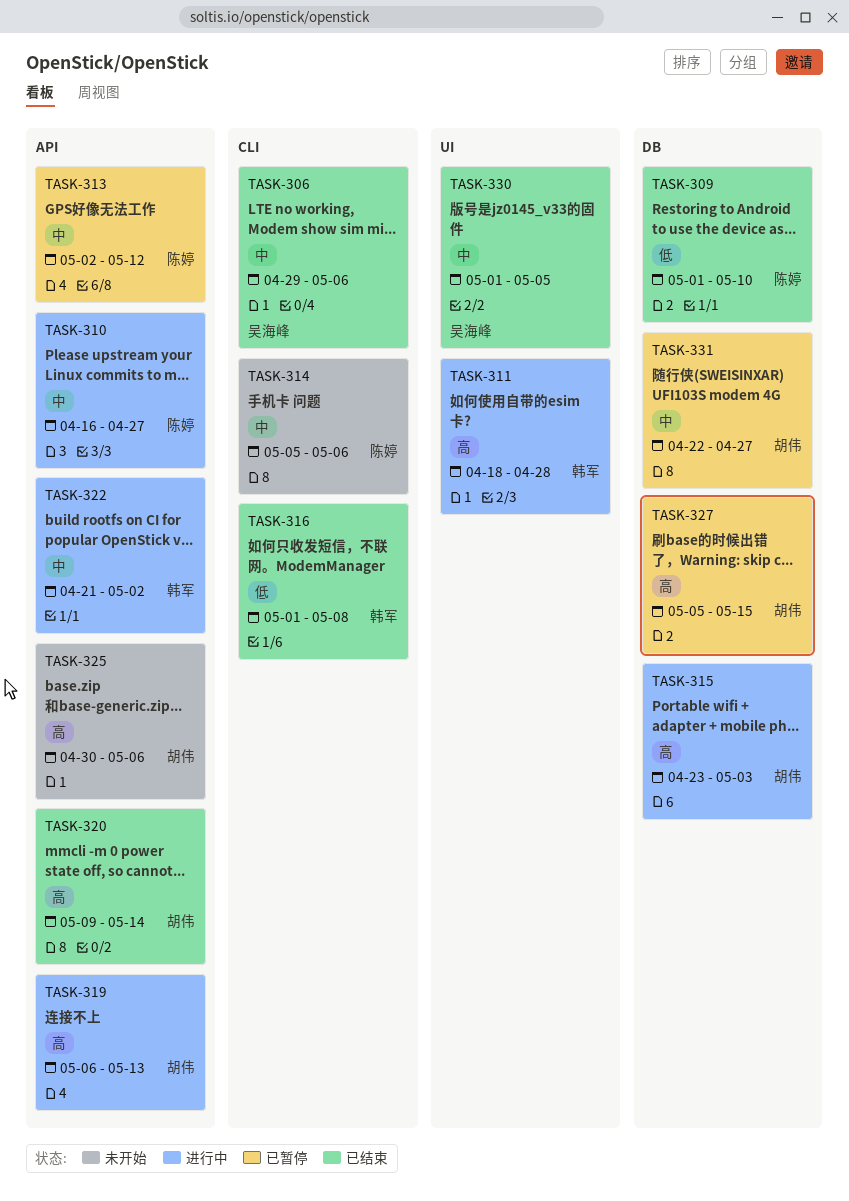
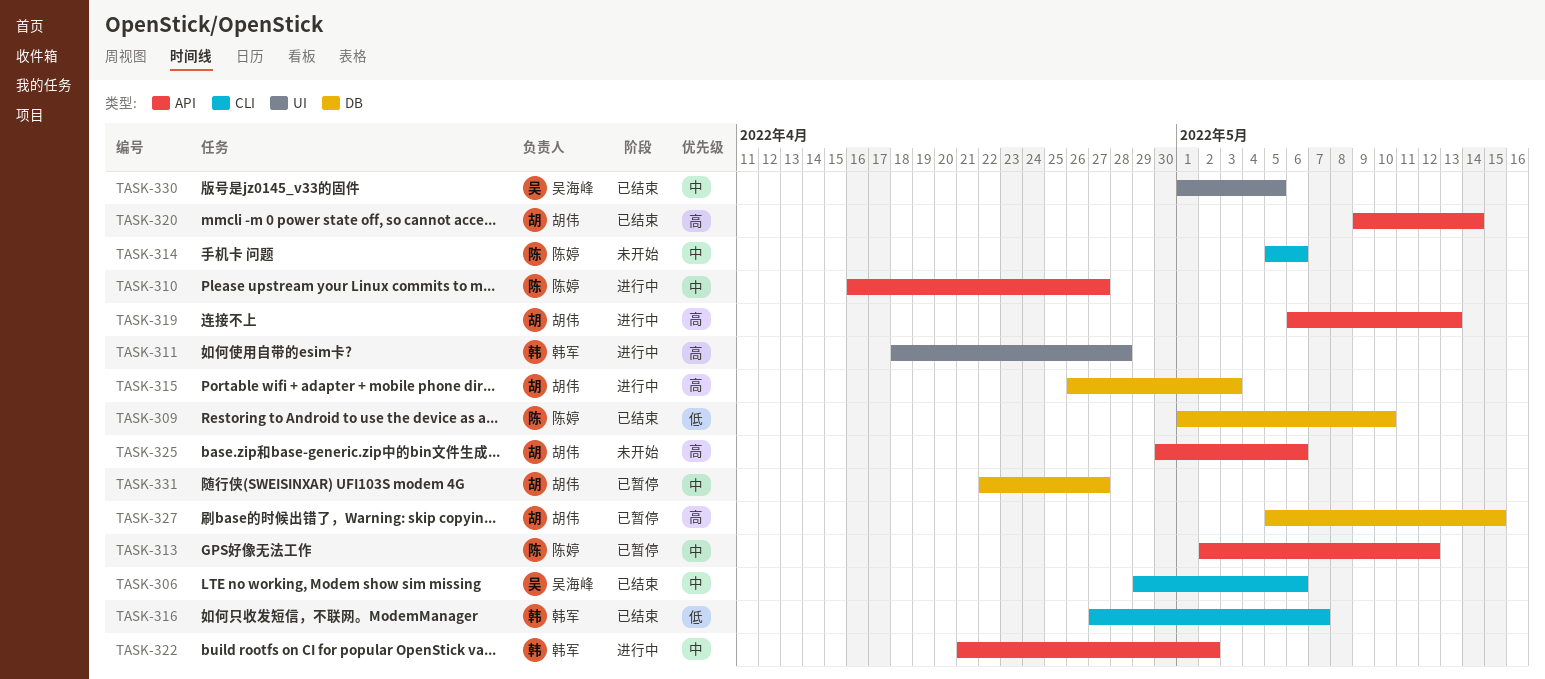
TASK-315, start: Apr 23 -> Apr 26
TASK-316, start: May 1 -> Apr 27
TASK-316, due: May 8 -> May 7

